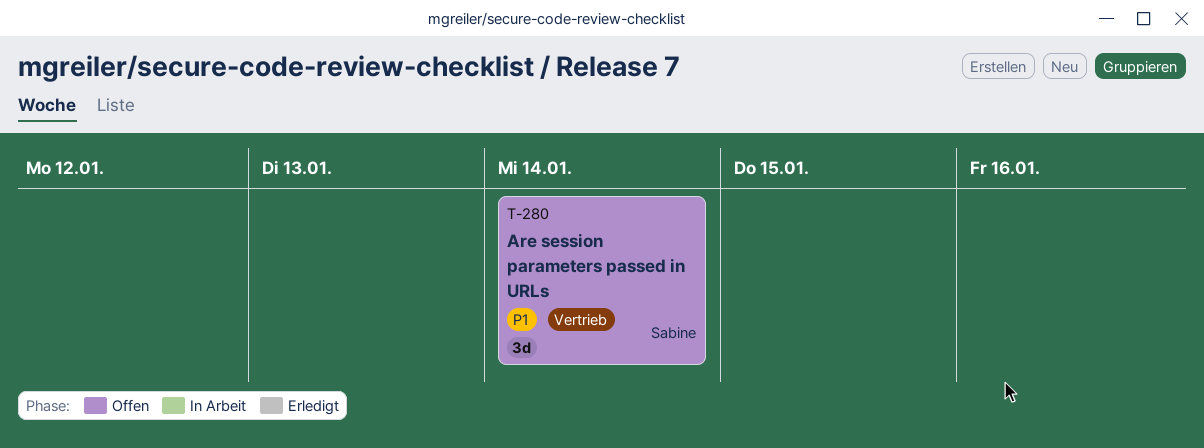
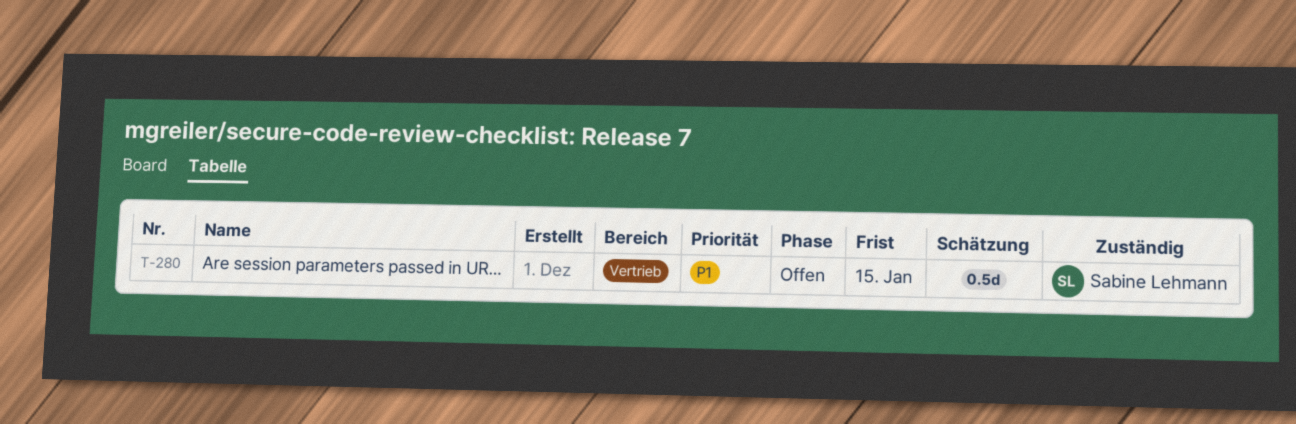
T-280, estimate: 3d -> 0.5d
T-280, due: Jan 14 -> Jan 15

